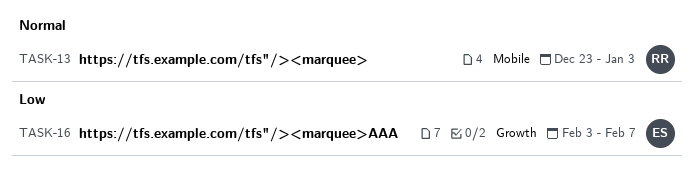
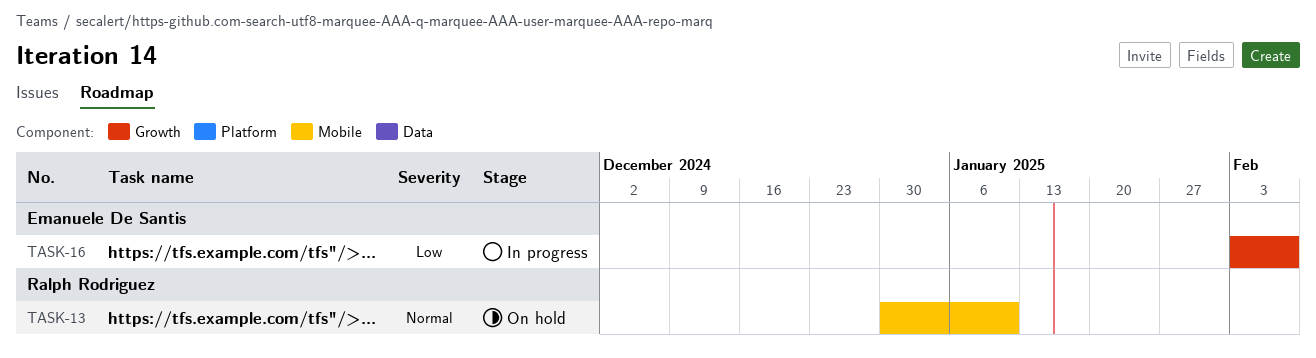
TASK-13, start: Dec 23 -> Dec 30
TASK-13, due: Jan 3 -> Jan 10

